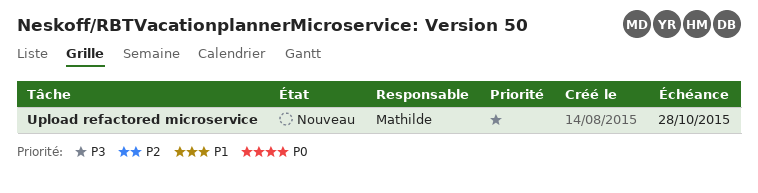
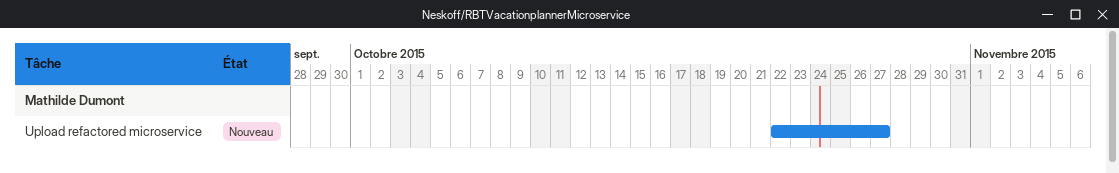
Upload refactored microservice, due: Oct 28 -> Oct 27

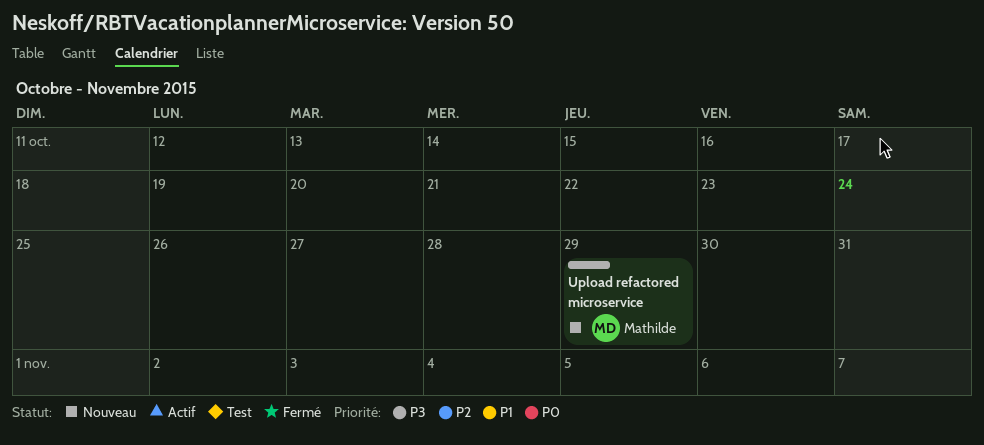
Upload refactored microservice, due: Oct 27 -> Oct 29

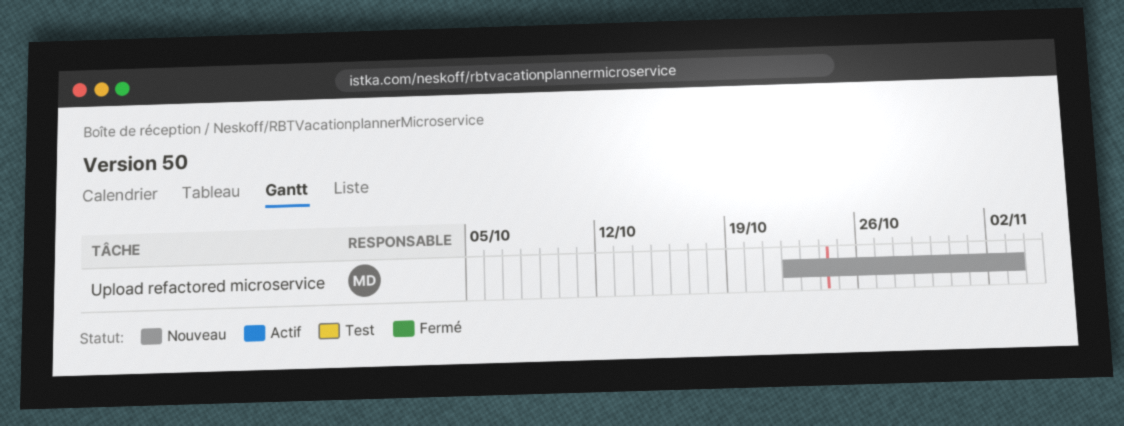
Upload refactored microservice, due: Oct 29 -> Nov 3

